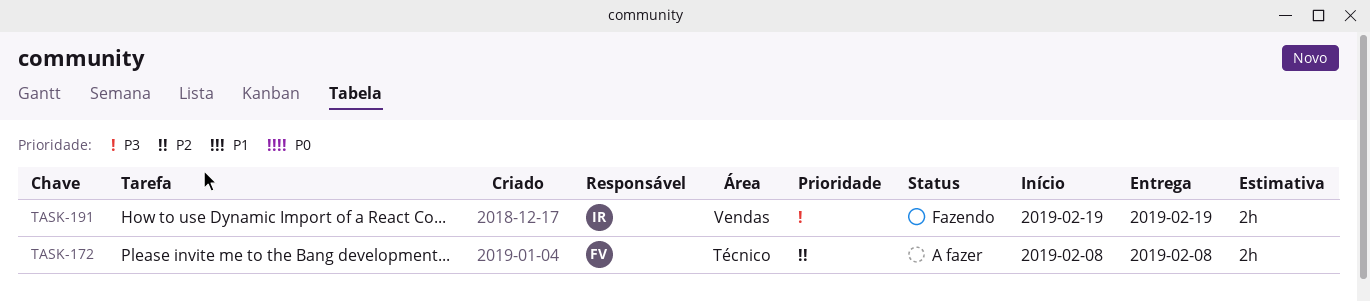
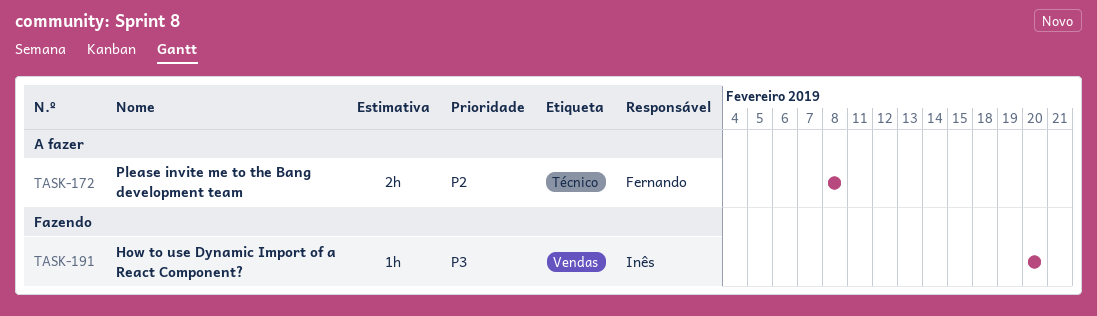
TASK-191, estimate: 2h -> 1h
TASK-191, start: Feb 19 -> Feb 20
TASK-191, due: Feb 19 -> Feb 20

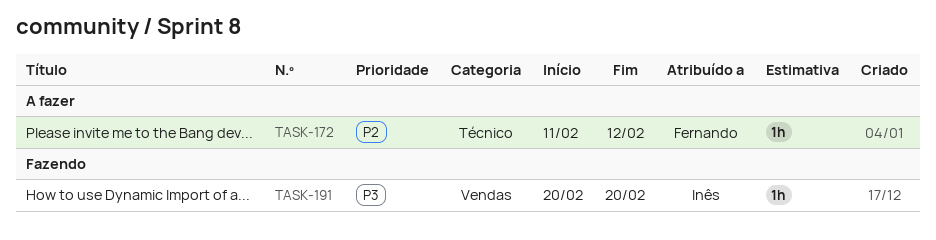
TASK-172, estimate: 2h -> 1h
TASK-172, start: Feb 8 -> Feb 11
TASK-172, due: Feb 8 -> Feb 12

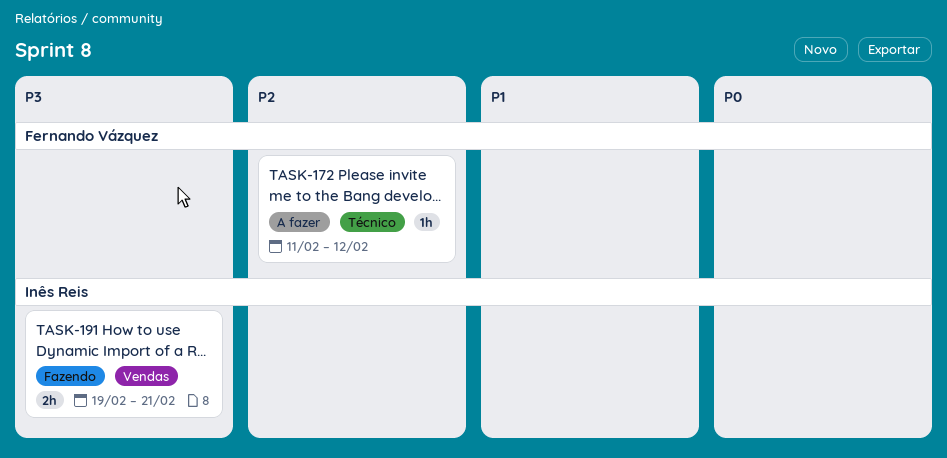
TASK-191, estimate: 1h -> 2h
TASK-191, start: Feb 20 -> Feb 19
TASK-191, due: Feb 20 -> Feb 21

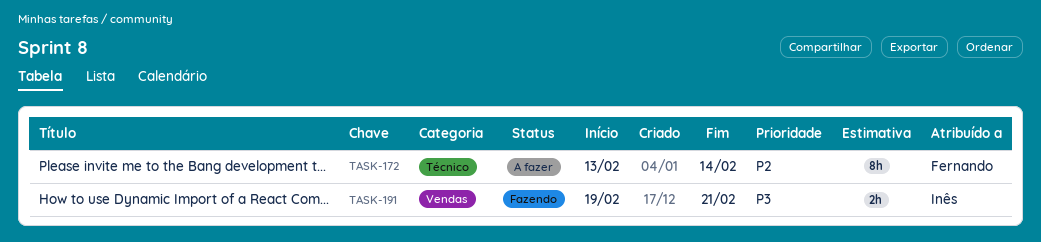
TASK-172, estimate: 1h -> 8h
TASK-172, start: Feb 11 -> Feb 13
TASK-172, due: Feb 12 -> Feb 14

